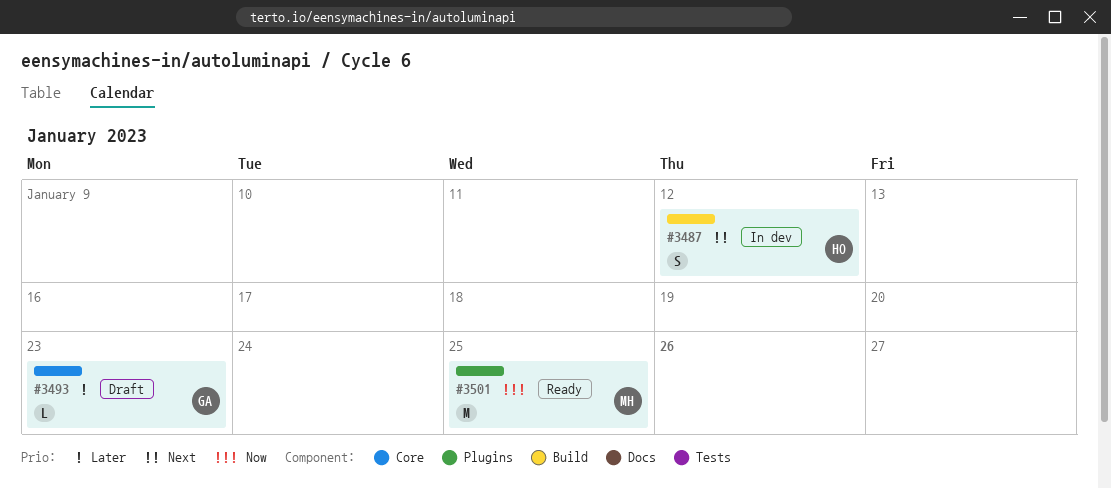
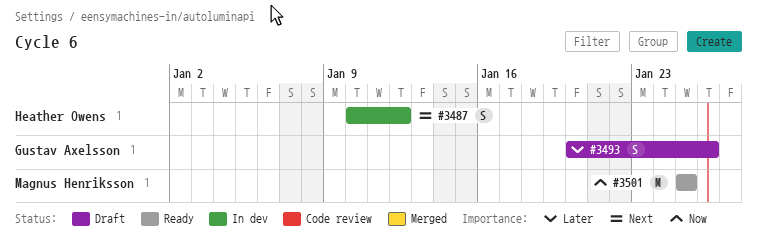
#3493, estimate: L -> S
#3493, due: Jan 23 -> Jan 26

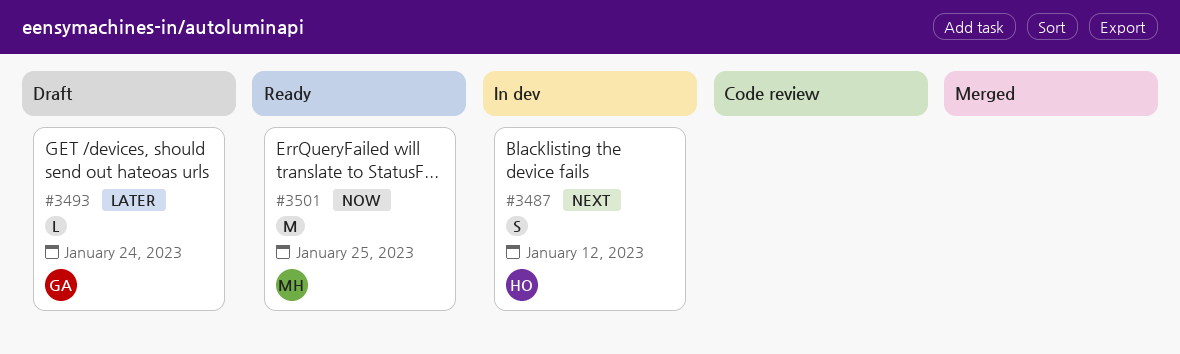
#3493, estimate: S -> L
#3493, due: Jan 26 -> Jan 24

